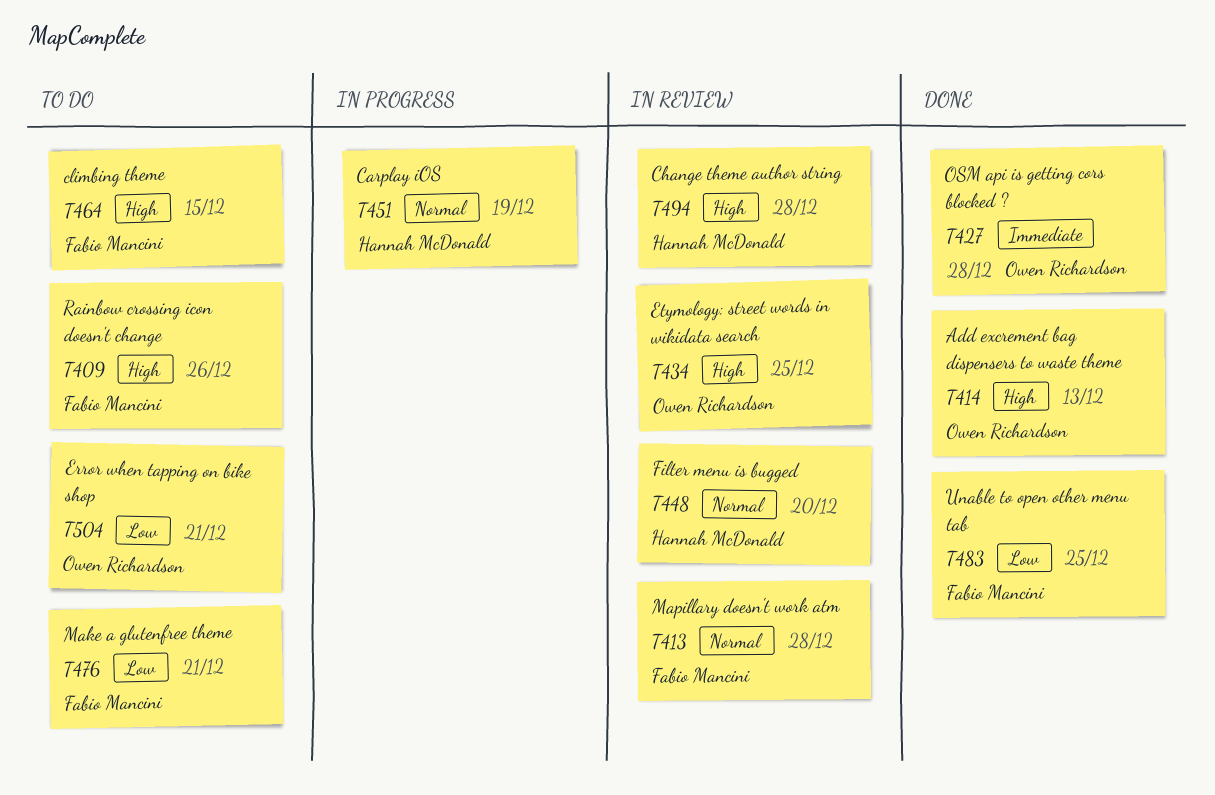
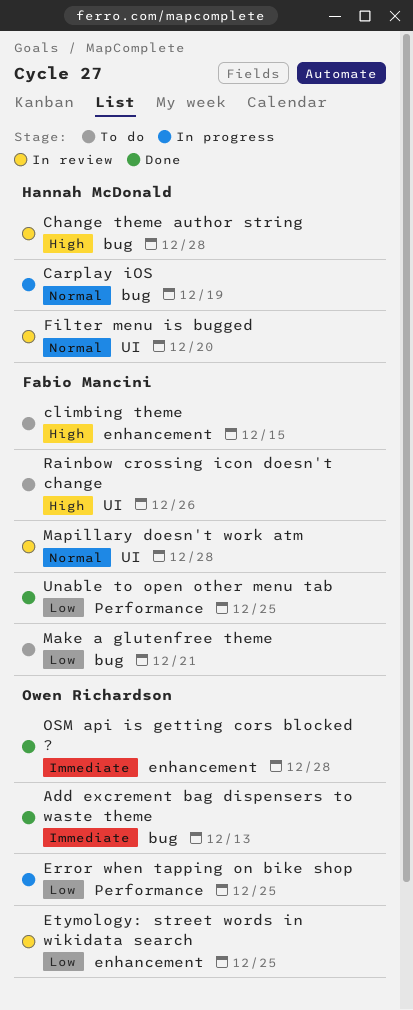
Add excrement bag dispensers to waste theme, priority: High -> Immediate
Error when tapping on bike shop, status: To do -> In progress
Error when tapping on bike shop, due: Dec 21 -> Dec 25
Etymology: street words in wikidata search, priority: High -> Low

